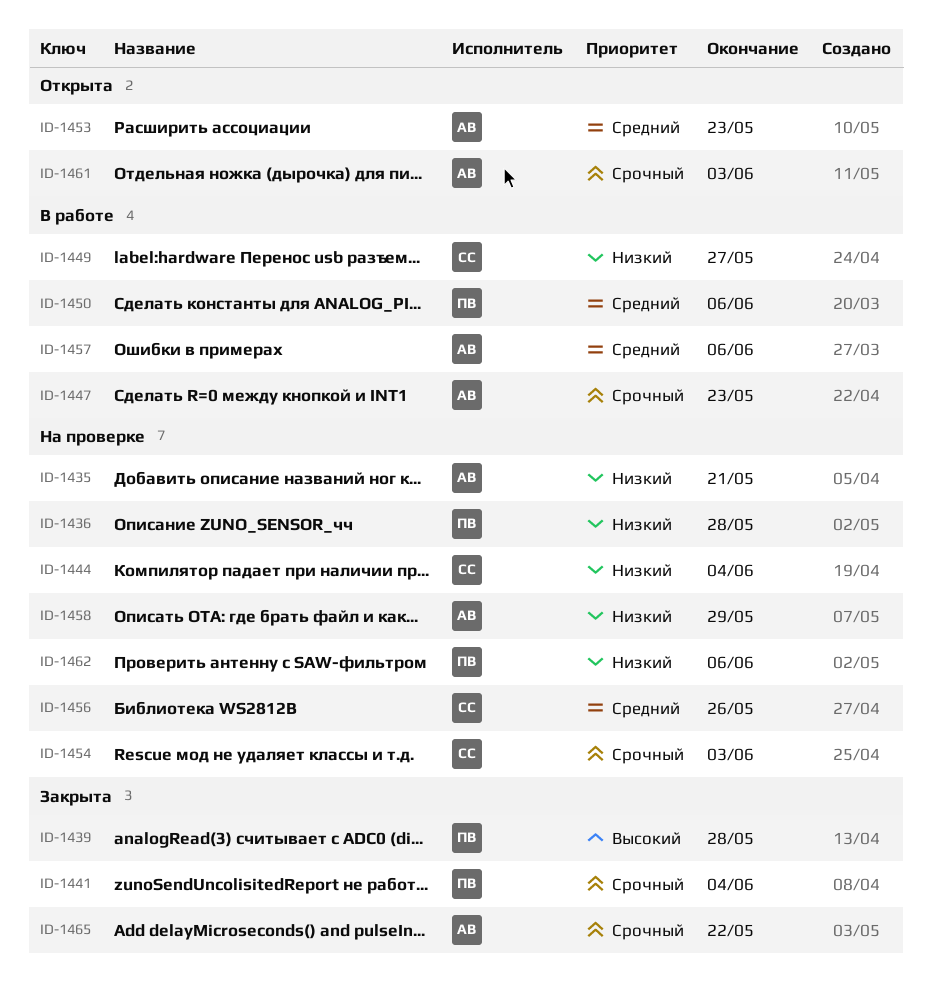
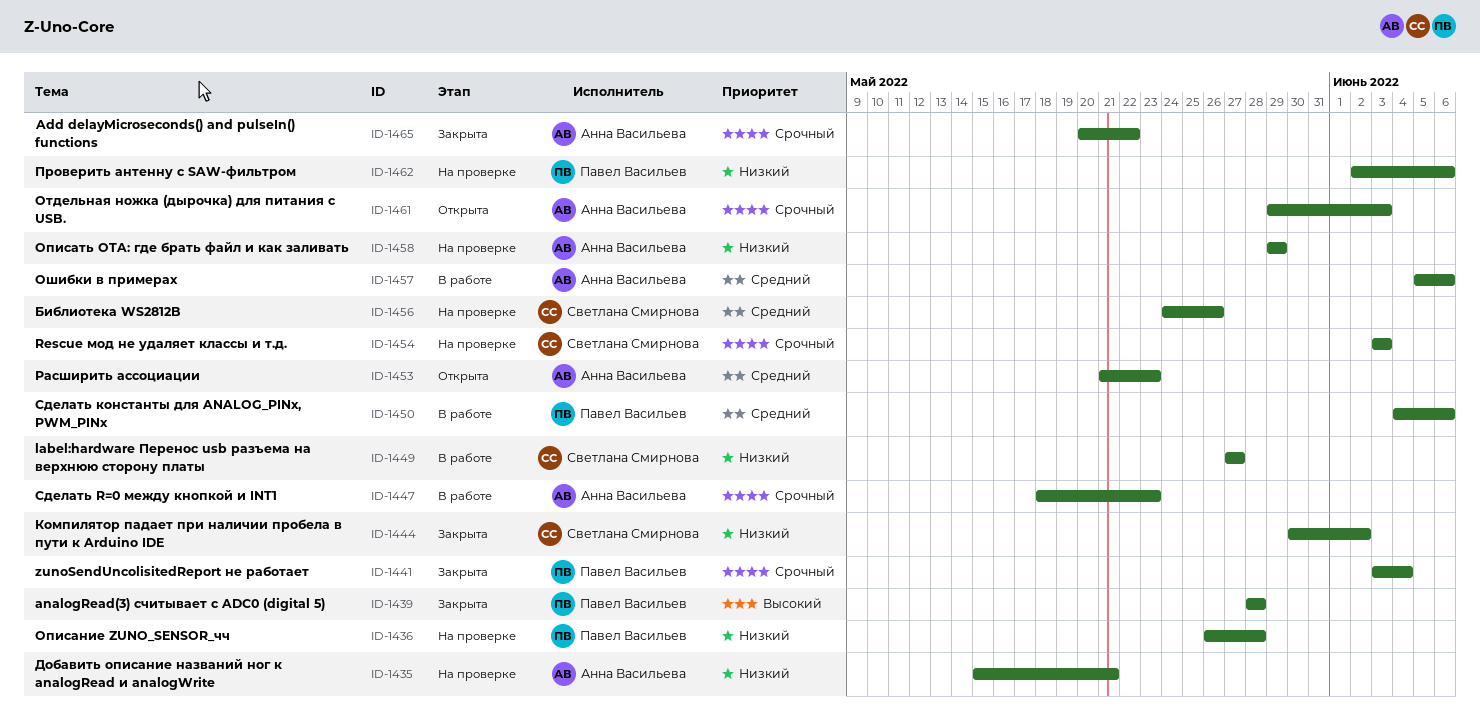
ID-1444, status: На проверке -> Закрыта
ID-1444, due: Jun 4 -> Jun 2

